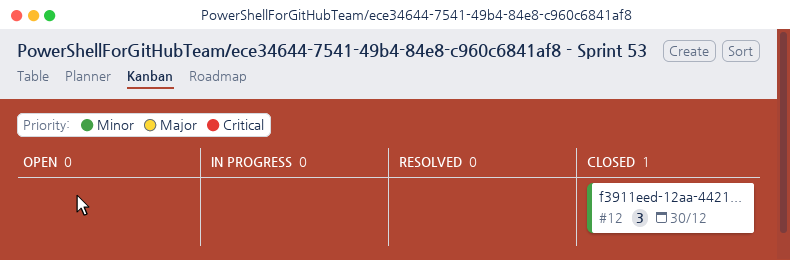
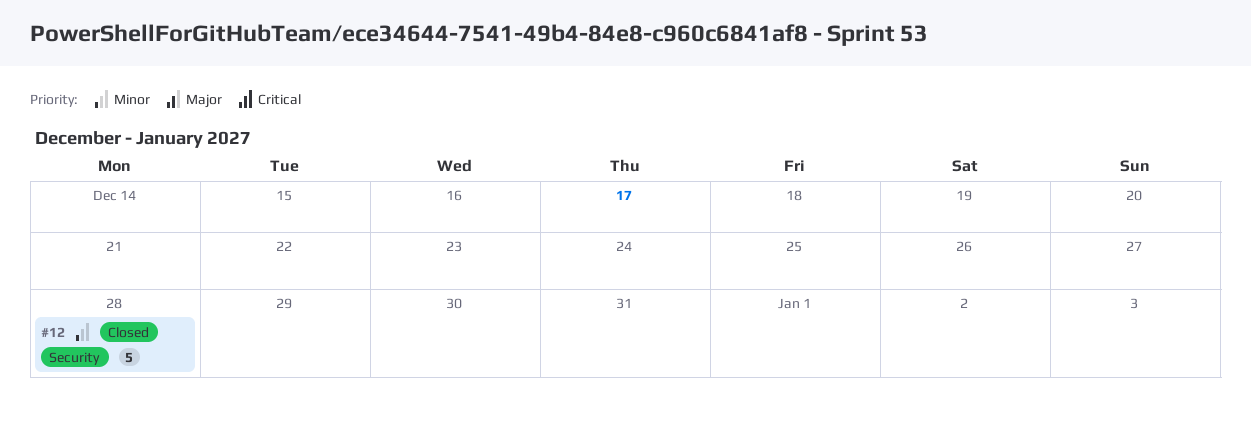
#12, estimate: 3 -> 5
#12, due: Dec 30 -> Dec 28

